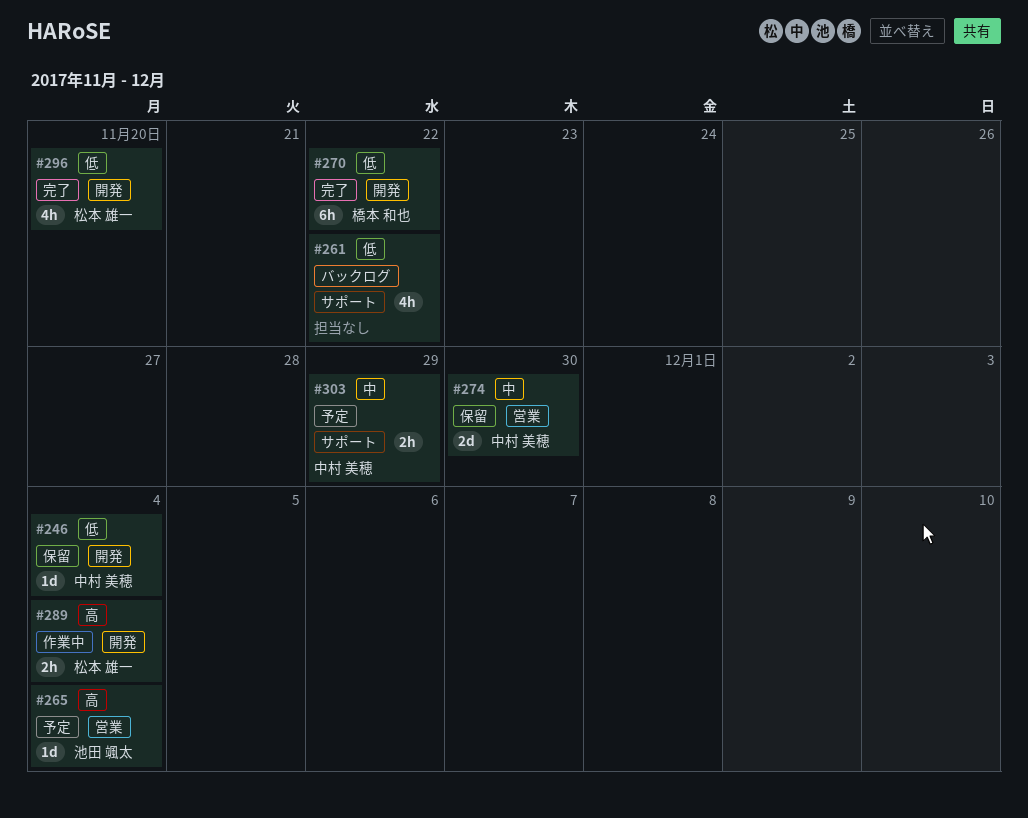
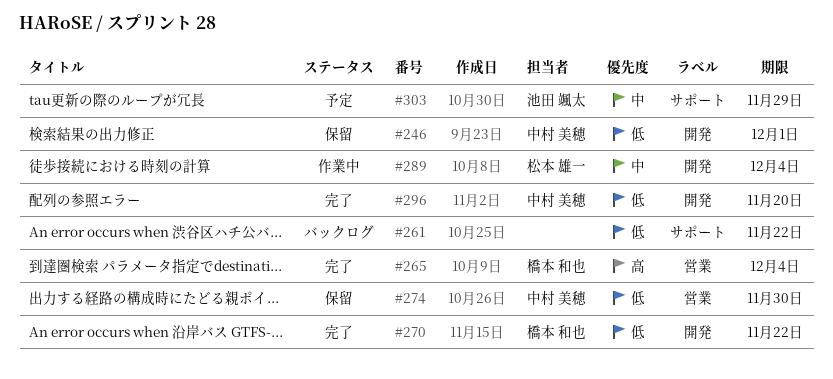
#246, due: Dec 4 -> Dec 1
#265, status: 予定 -> 完了
#265, owner: 池田 颯太 -> 橋本 和也
#274, priority: 中 -> 低
#289, priority: 高 -> 中
#296, owner: 松本 雄一 -> 中村 美穂
#303, owner: 中村 美穂 -> 池田 颯太

